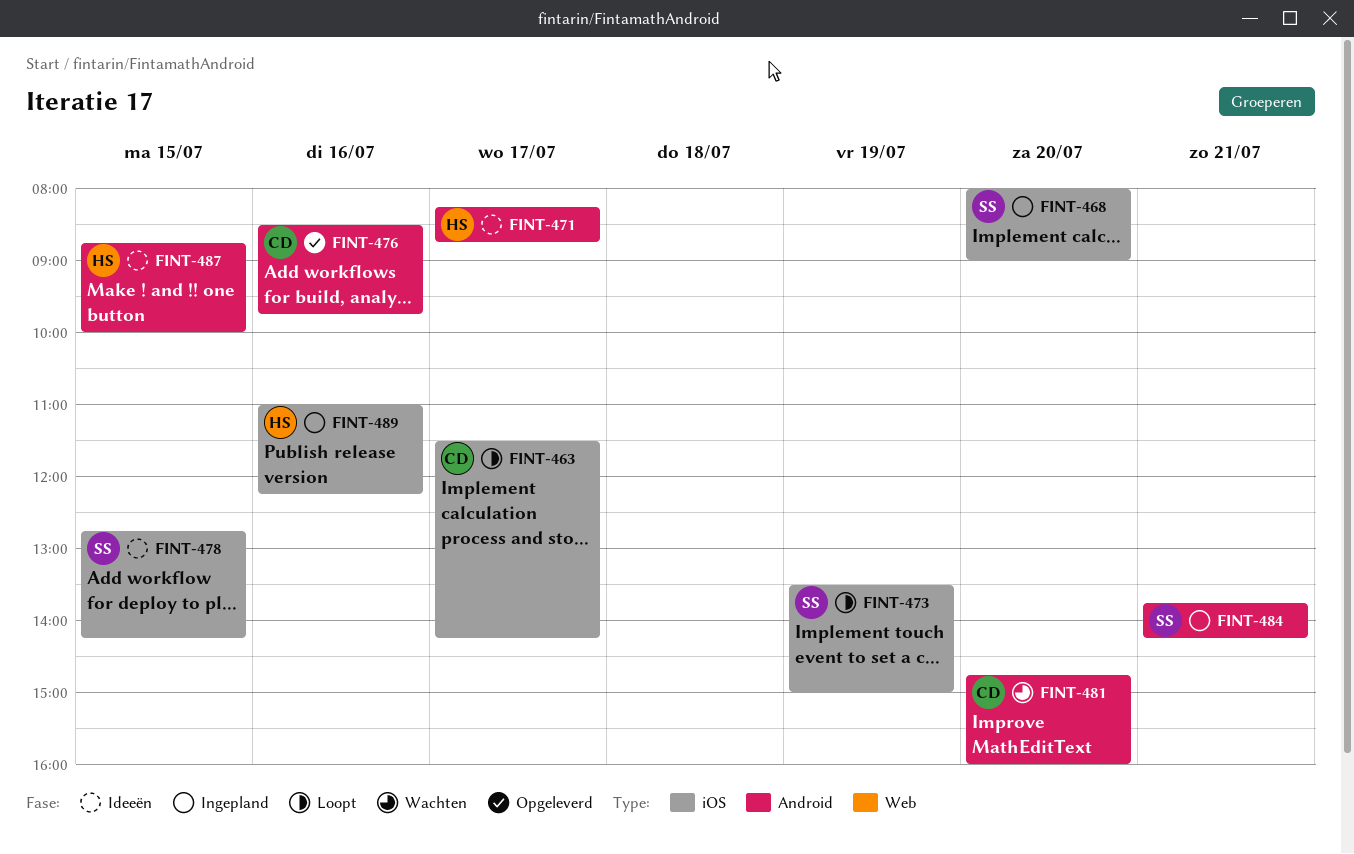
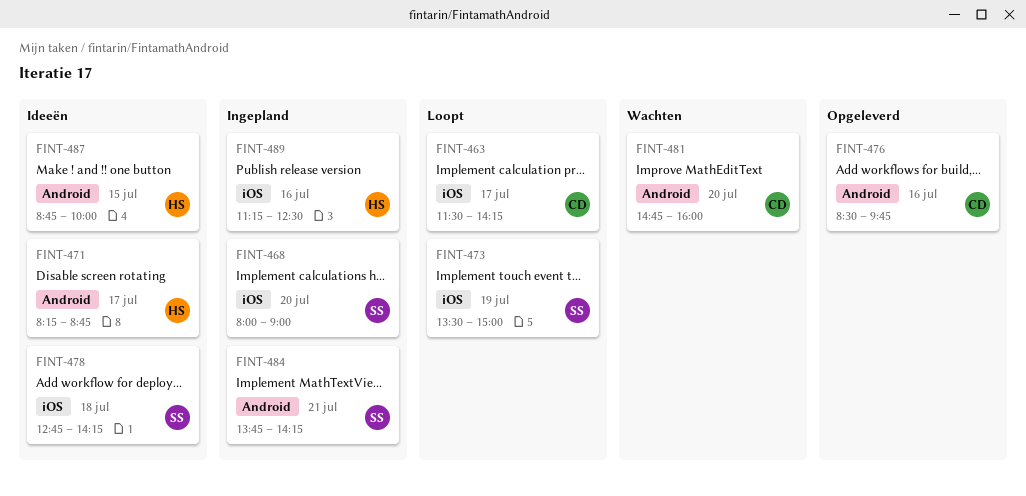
FINT-478, day: Jul 15 -> Jul 18
FINT-489, begins: 11:00 -> 11:15
FINT-489, ends: 12:15 -> 12:30

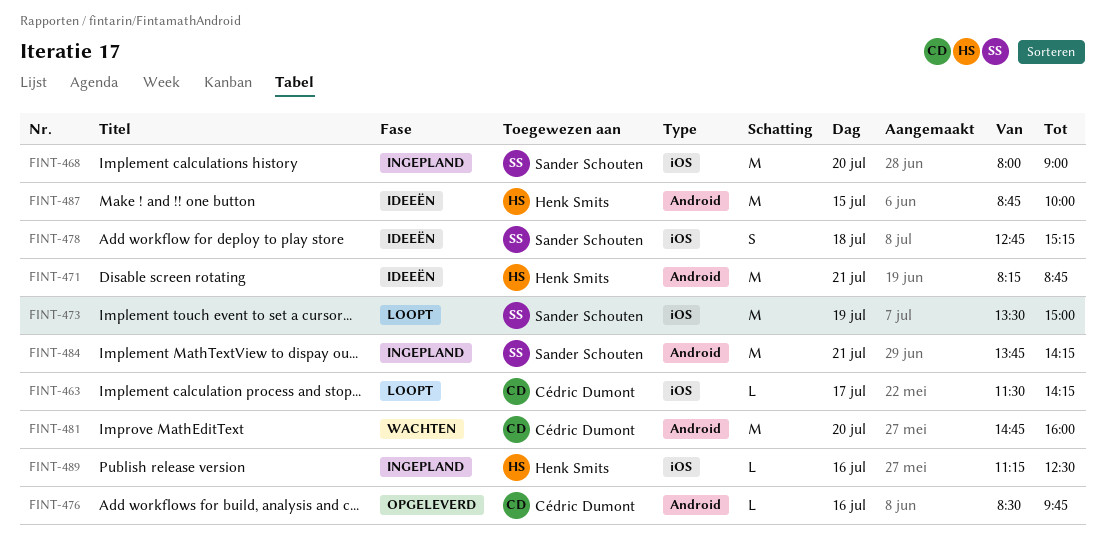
FINT-471, day: Jul 17 -> Jul 21
FINT-478, ends: 14:15 -> 15:15

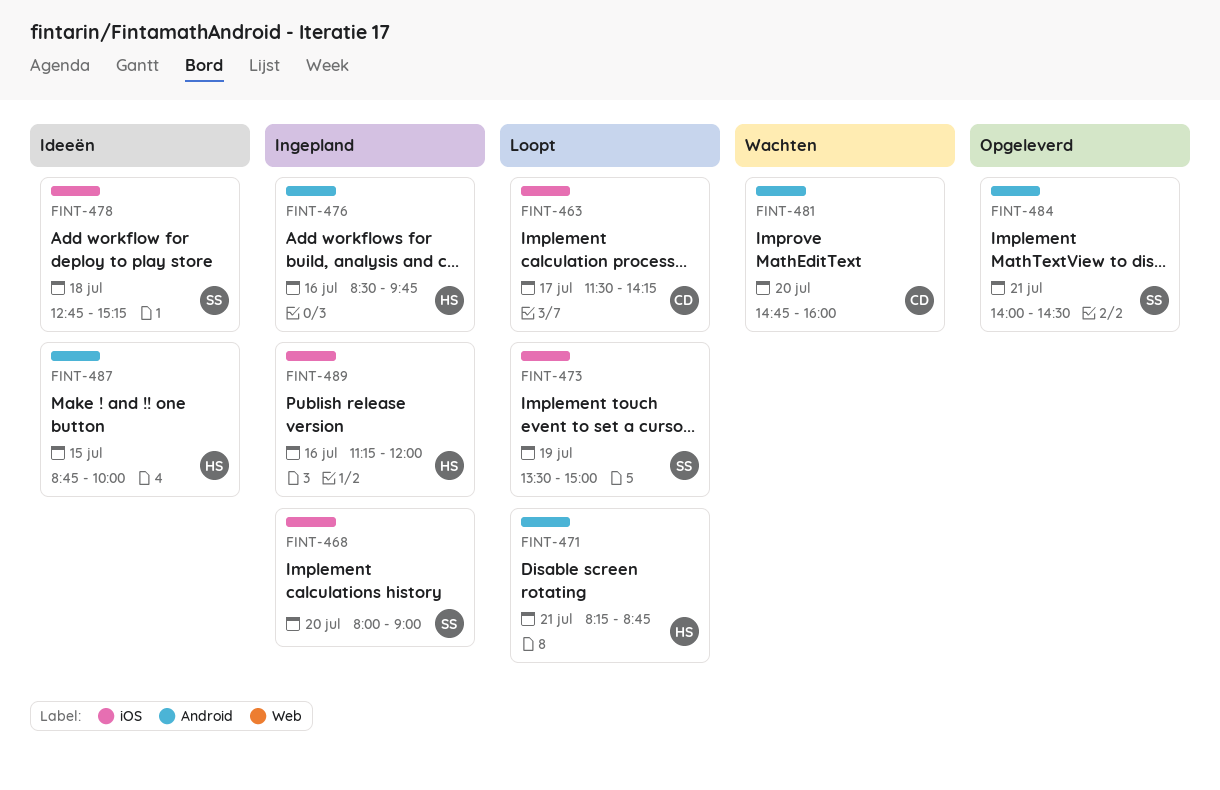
FINT-471, status: Ideeën -> Loopt
FINT-476, status: Opgeleverd -> Ingepland
FINT-476, owner: Cédric Dumont -> Henk Smits
FINT-484, status: Ingepland -> Opgeleverd
FINT-484, begins: 13:45 -> 14:00
FINT-484, ends: 14:15 -> 14:30
FINT-489, ends: 12:30 -> 12:00

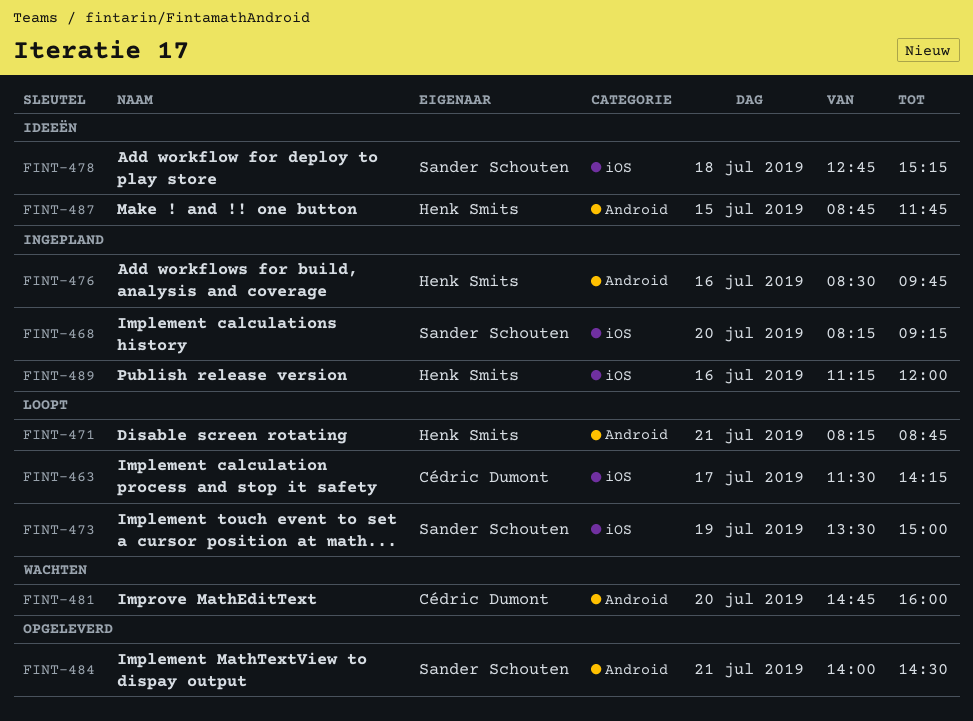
FINT-468, begins: 08:00 -> 08:15
FINT-468, ends: 09:00 -> 09:15
FINT-487, ends: 10:00 -> 11:45

